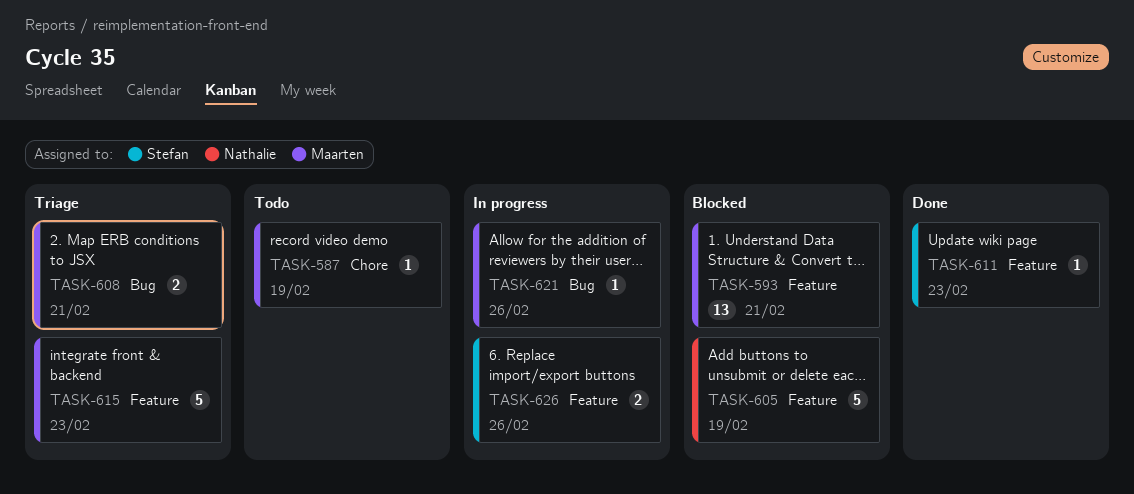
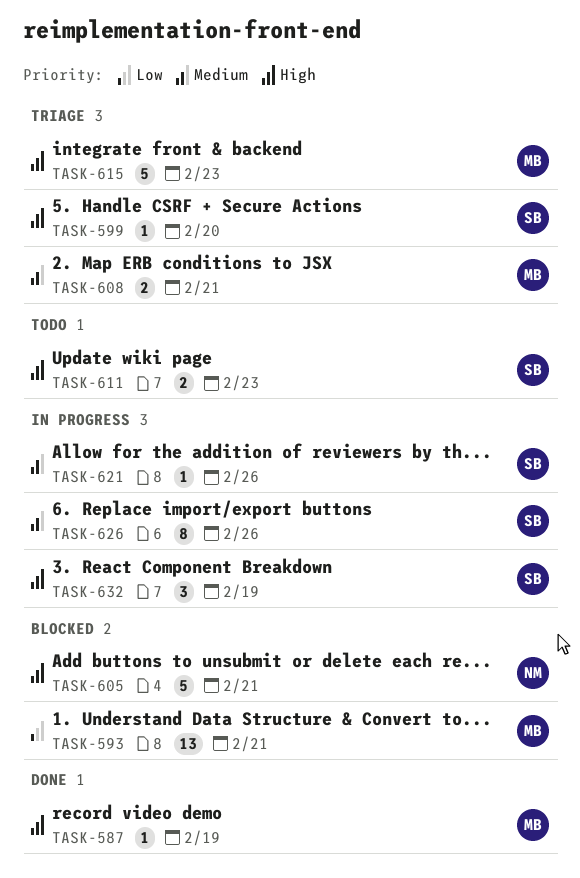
TASK-587, status: Todo -> Done
TASK-599: none -> present
TASK-605, due: Feb 19 -> Feb 21
TASK-611, status: Done -> Todo
TASK-611, estimate: 1 -> 2
TASK-621, owner: Maarten -> Stefan
TASK-626, estimate: 2 -> 8
TASK-632: none -> present

